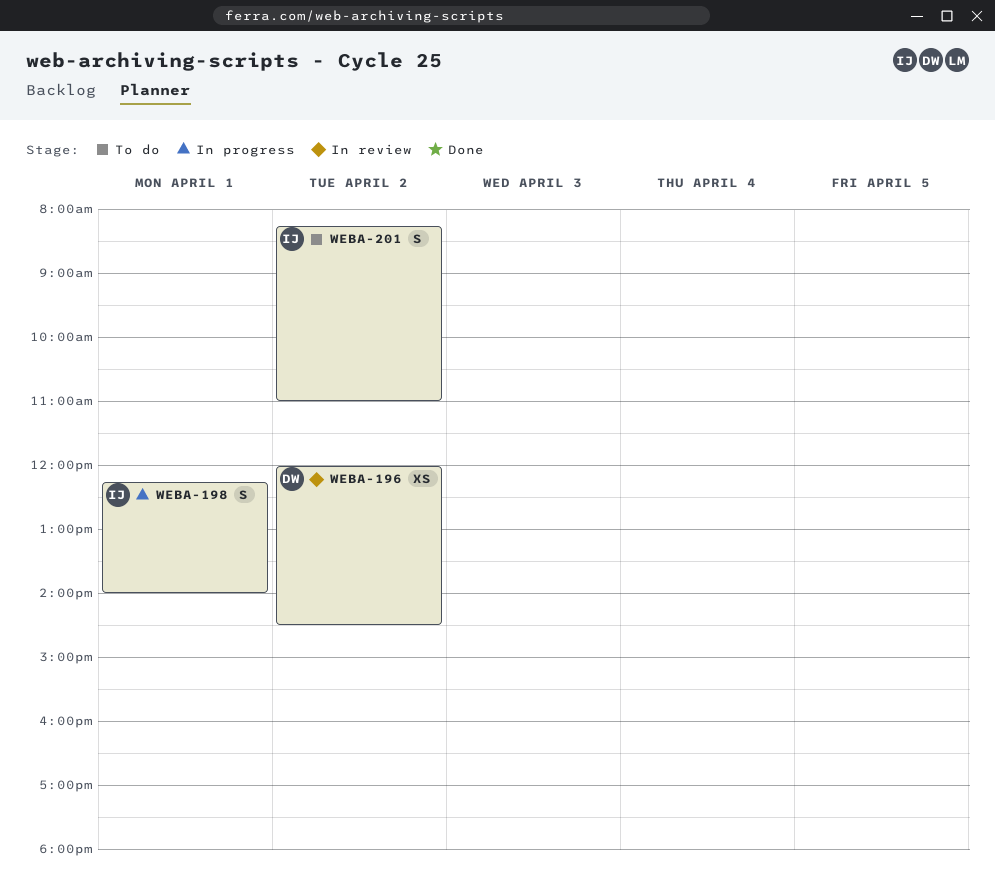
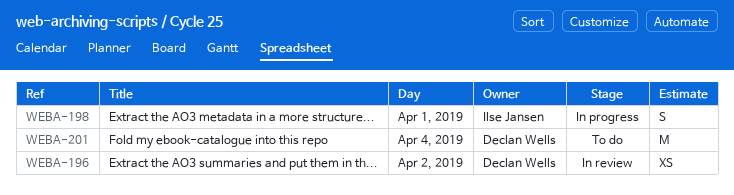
WEBA-201, owner: Ilse Jansen -> Declan Wells
WEBA-201, estimate: S -> M
WEBA-201, day: Apr 2 -> Apr 4

